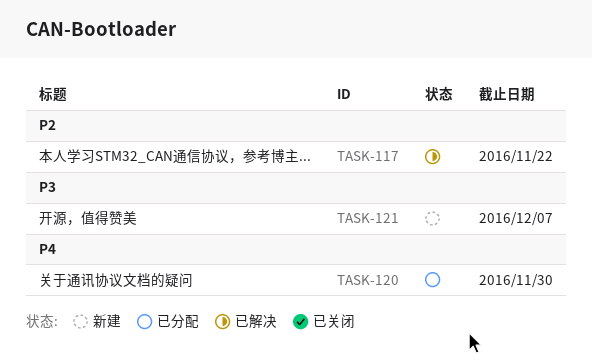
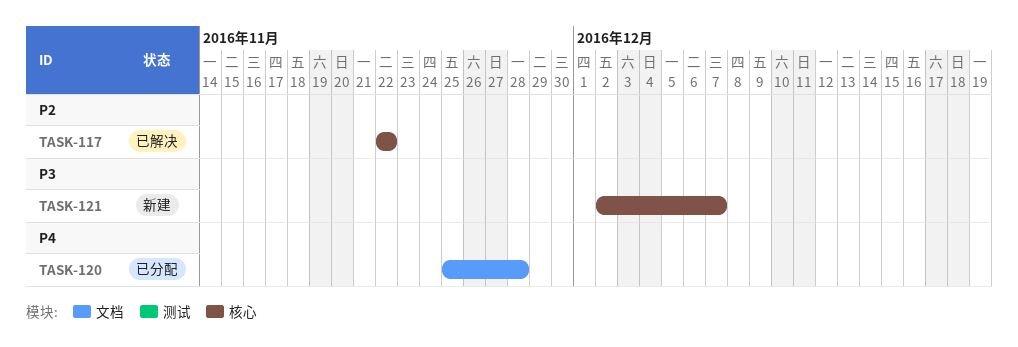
TASK-120, due: Nov 30 -> Nov 28

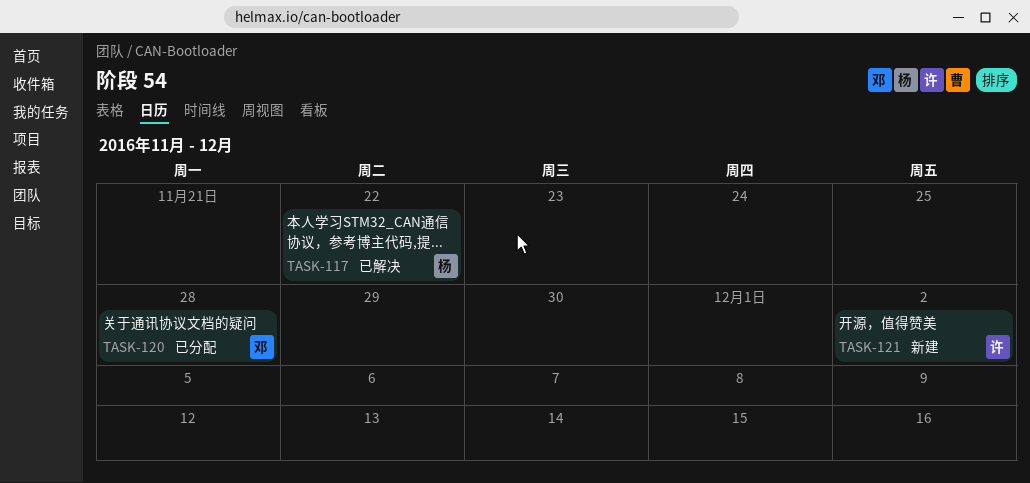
TASK-121, due: Dec 7 -> Dec 2

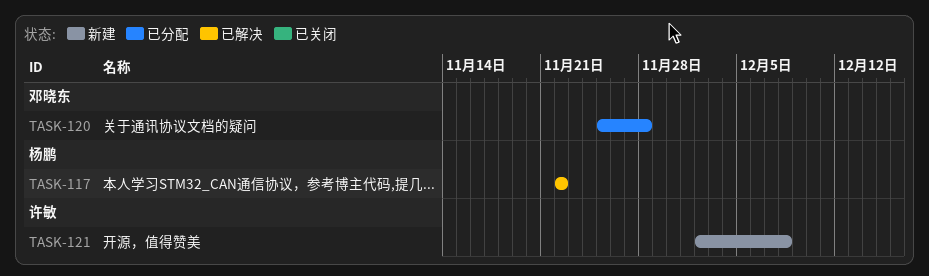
TASK-121, due: Dec 2 -> Dec 8

